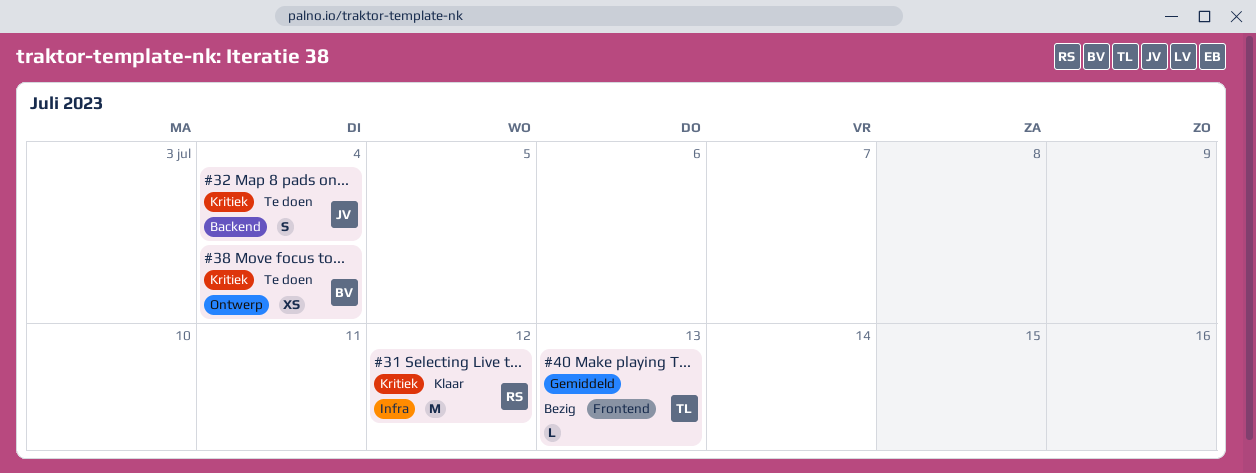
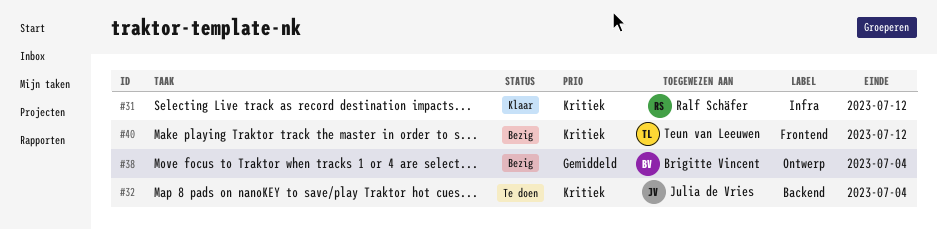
#38, status: Te doen -> Bezig
#38, priority: Kritiek -> Gemiddeld
#40, priority: Gemiddeld -> Kritiek
#40, due: Jul 13 -> Jul 12

